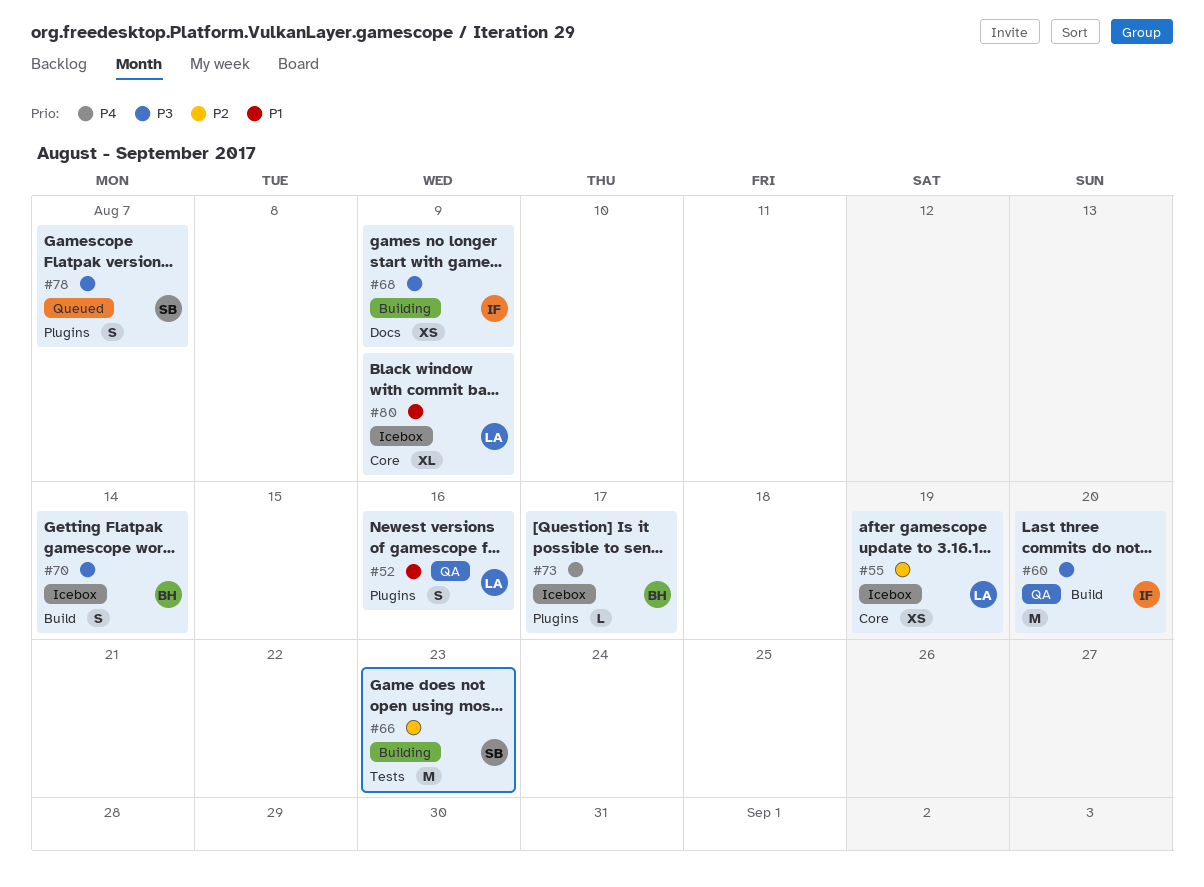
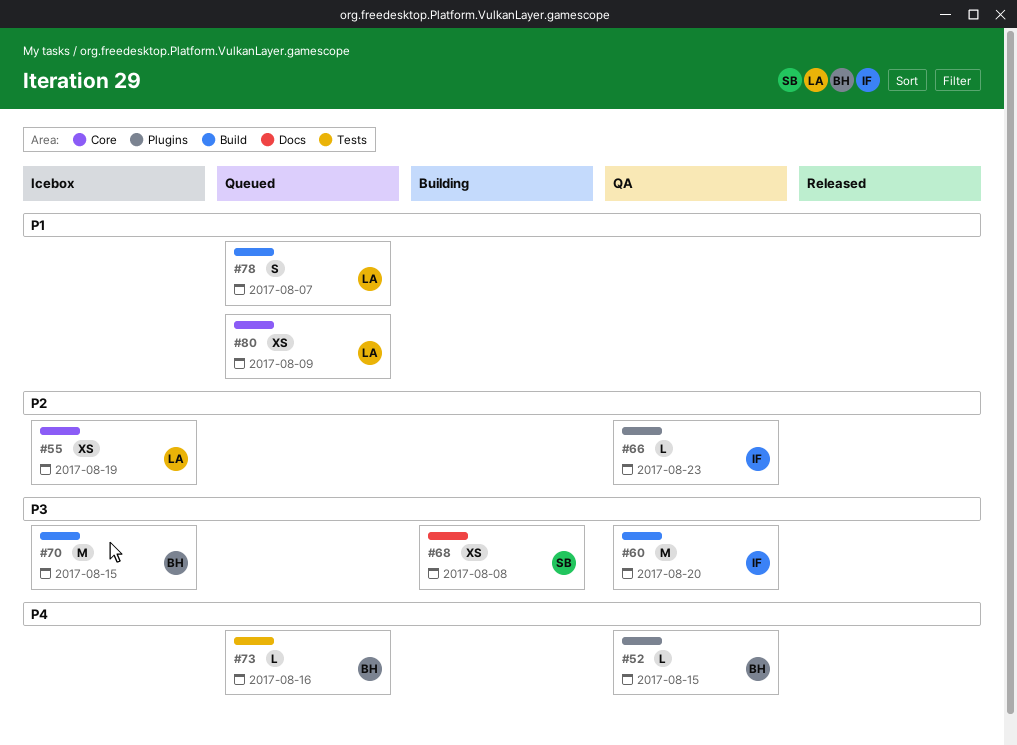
#52, owner: LA -> BH
#52, priority: P1 -> P4
#52, estimate: S -> L
#52, due: Aug 16 -> Aug 15
#66, status: Building -> QA
#66, owner: SB -> IF
#66, label: Tests -> Plugins
#66, estimate: M -> L
#68, owner: IF -> SB
#68, due: Aug 9 -> Aug 8
#70, estimate: S -> M
#70, due: Aug 14 -> Aug 15
#73, status: Icebox -> Queued
#73, label: Plugins -> Tests
#73, due: Aug 17 -> Aug 16
#78, owner: SB -> LA
#78, priority: P3 -> P1
#78, label: Plugins -> Build
#80, status: Icebox -> Queued
#80, estimate: XL -> XS

